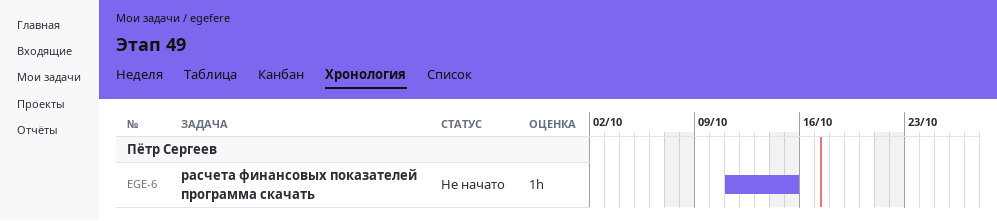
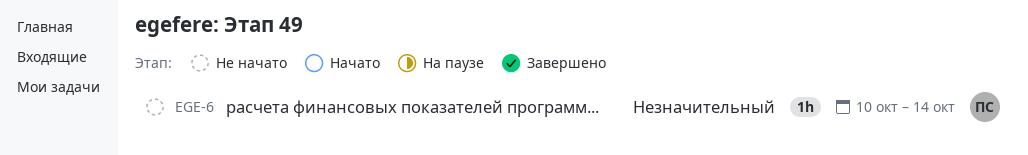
EGE-6, start: Oct 11 -> Oct 10
EGE-6, due: Oct 15 -> Oct 14

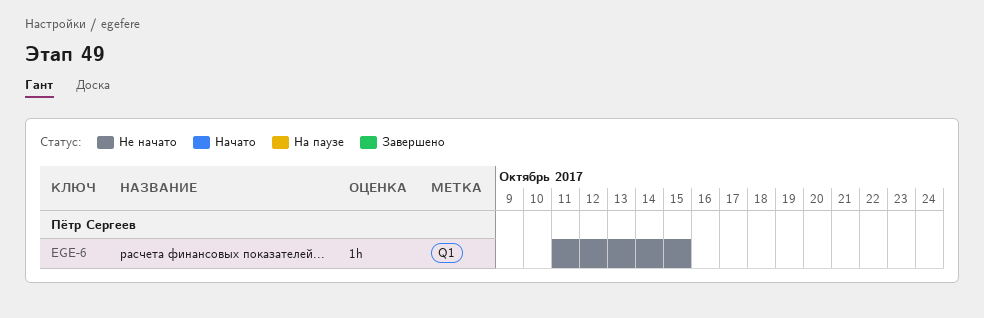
EGE-6, start: Oct 10 -> Oct 11
EGE-6, due: Oct 14 -> Oct 15

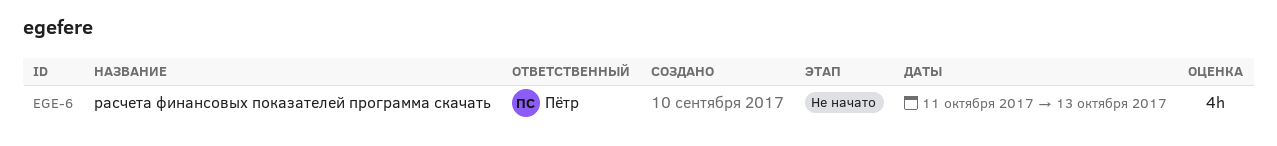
EGE-6, estimate: 1h -> 4h
EGE-6, due: Oct 15 -> Oct 13

